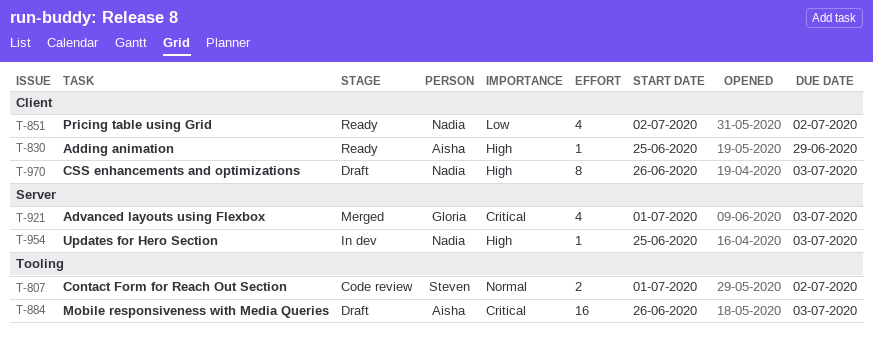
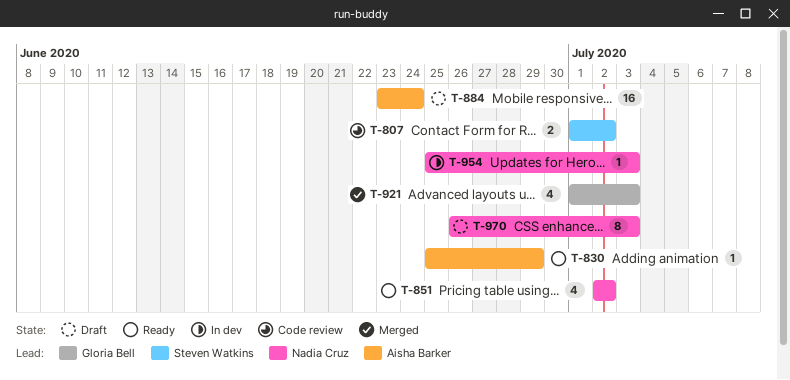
T-884, start: Jun 26 -> Jun 23
T-884, due: Jul 3 -> Jun 24

